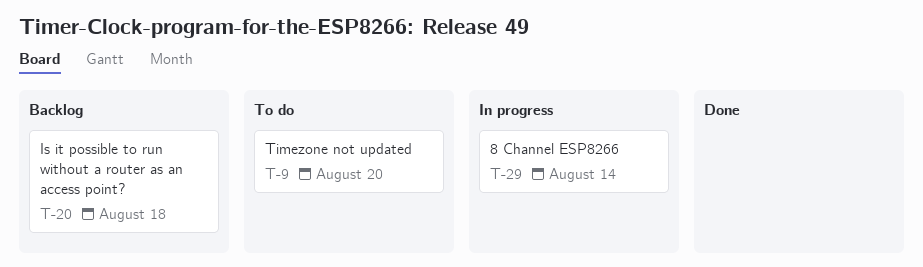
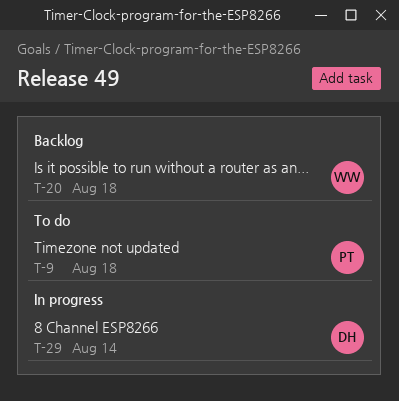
T-9, due: Aug 20 -> Aug 18

